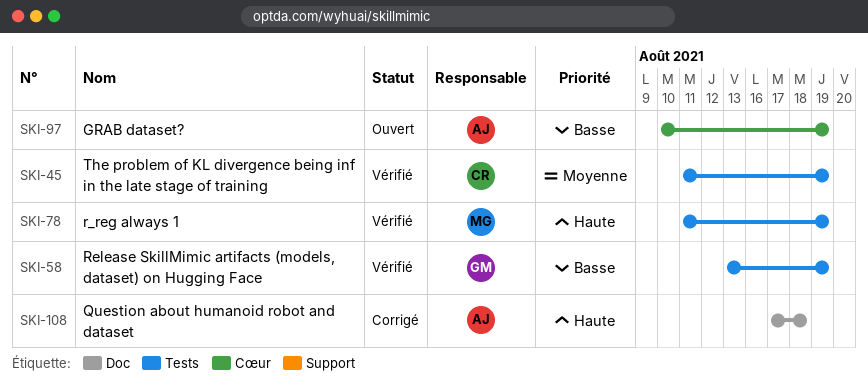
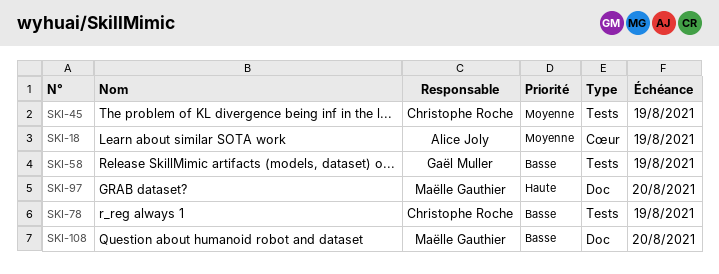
SKI-18: none -> present
SKI-78, owner: Maëlle Gauthier -> Christophe Roche
SKI-78, priority: Haute -> Basse
SKI-97, owner: Alice Joly -> Maëlle Gauthier
SKI-97, priority: Basse -> Haute
SKI-97, label: Cœur -> Doc
SKI-97, due: Aug 19 -> Aug 20
SKI-108, owner: Alice Joly -> Maëlle Gauthier
SKI-108, priority: Haute -> Basse
SKI-108, due: Aug 18 -> Aug 20

